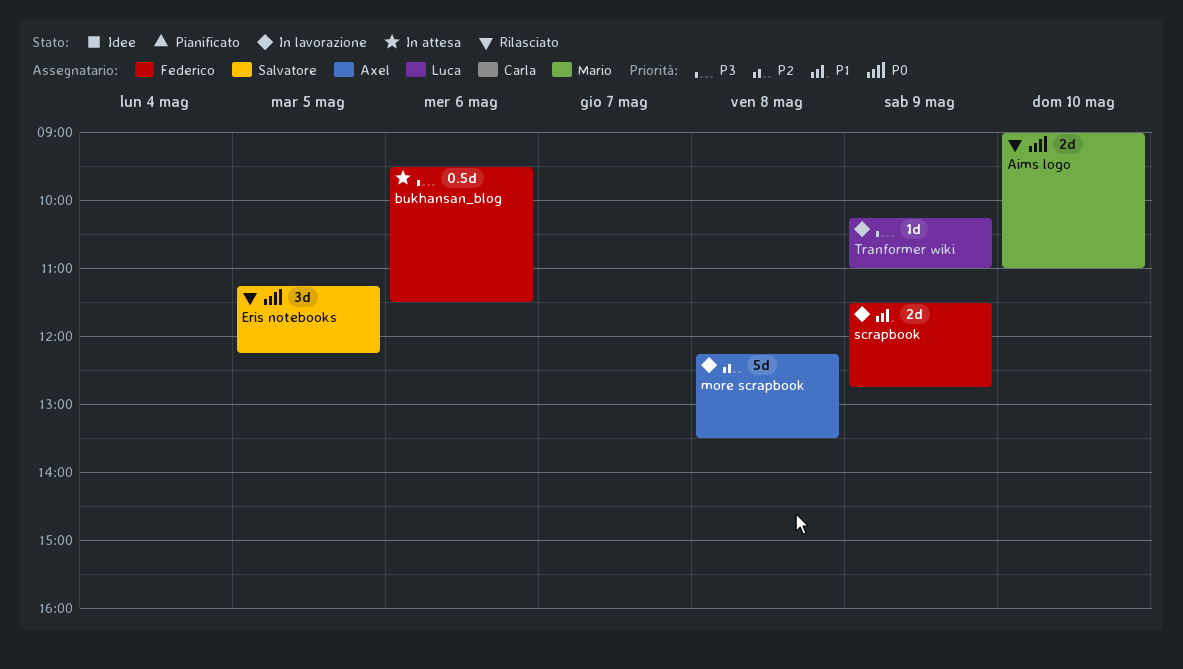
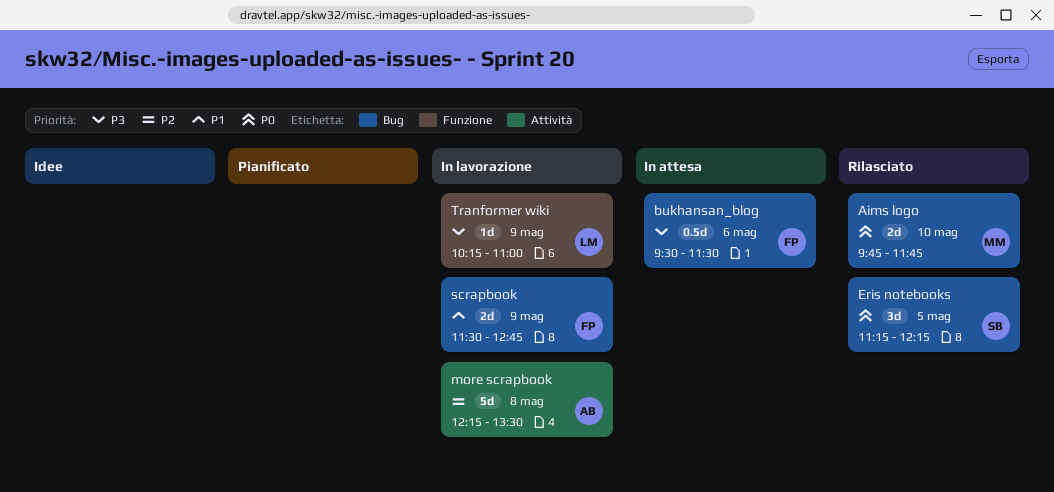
Aims logo, begins: 09:00 -> 09:45
Aims logo, ends: 11:00 -> 11:45

